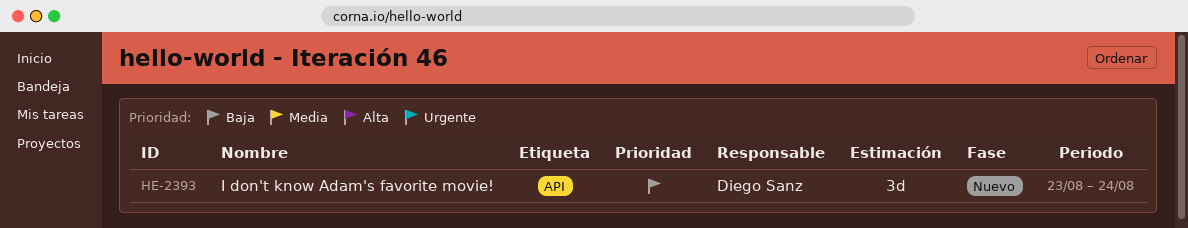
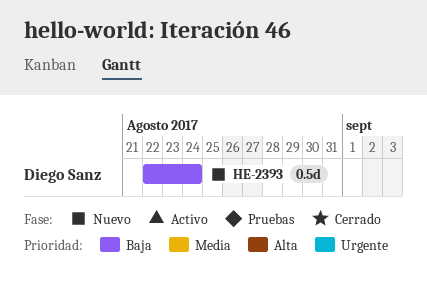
HE-2393, estimate: 3d -> 0.5d
HE-2393, start: Aug 23 -> Aug 22

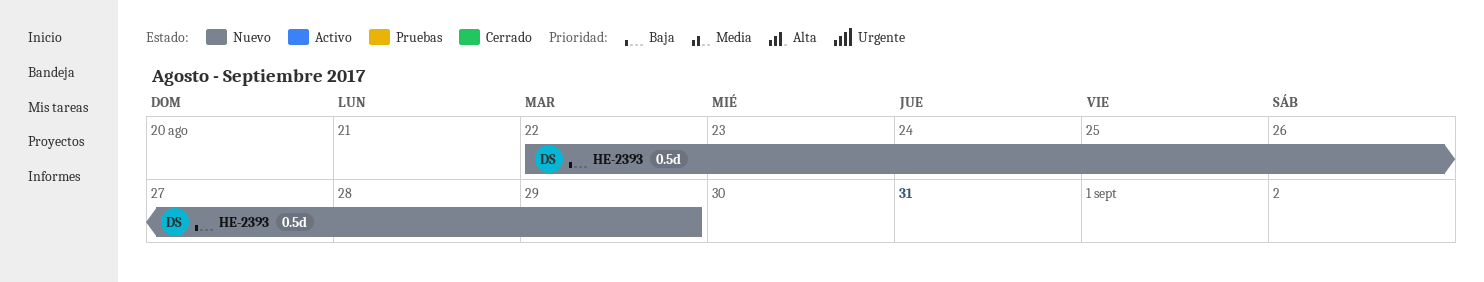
HE-2393, due: Aug 24 -> Aug 29

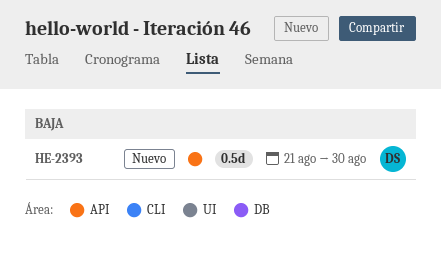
HE-2393, start: Aug 22 -> Aug 21
HE-2393, due: Aug 29 -> Aug 30

